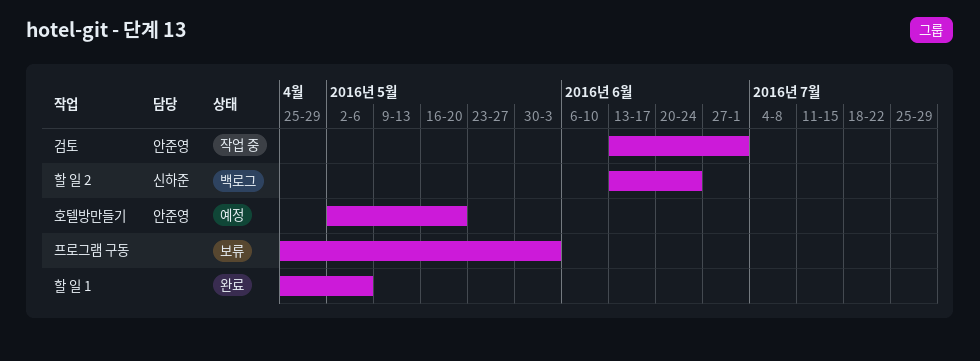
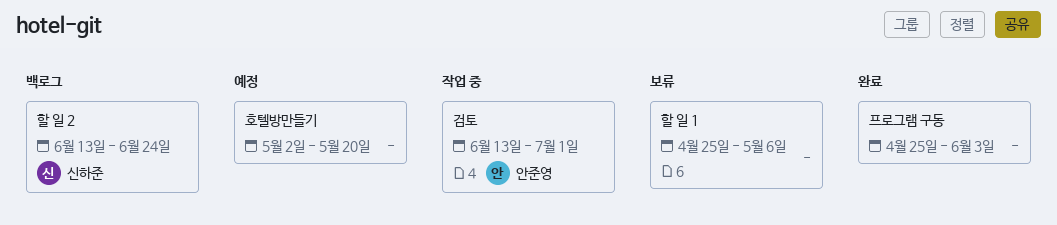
프로그램 구동, status: 보류 -> 완료
할 일 1, status: 완료 -> 보류
호텔방만들기, owner: 안준영 -> none

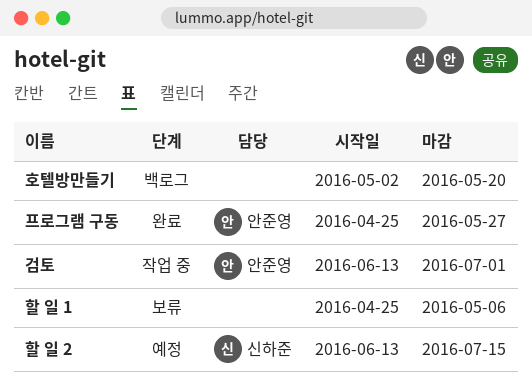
프로그램 구동, owner: none -> 안준영
프로그램 구동, due: Jun 3 -> May 27
할 일 2, status: 백로그 -> 예정
할 일 2, due: Jun 24 -> Jul 15
호텔방만들기, status: 예정 -> 백로그

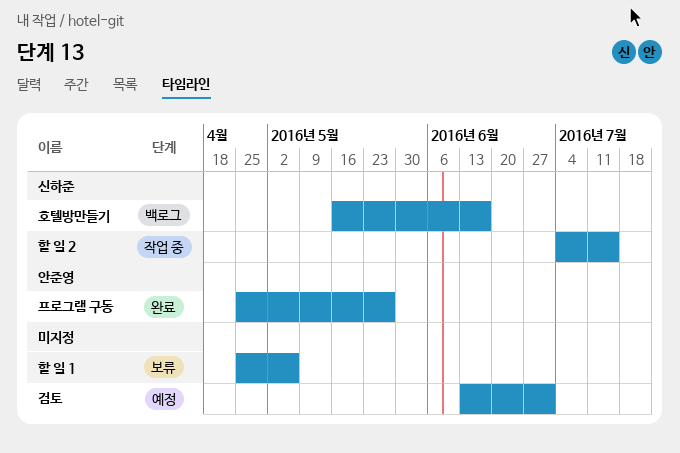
검토, status: 작업 중 -> 예정
검토, owner: 안준영 -> none
할 일 2, status: 예정 -> 작업 중
할 일 2, start: Jun 13 -> Jul 4
호텔방만들기, owner: none -> 신하준
호텔방만들기, start: May 2 -> May 16
호텔방만들기, due: May 20 -> Jun 17

